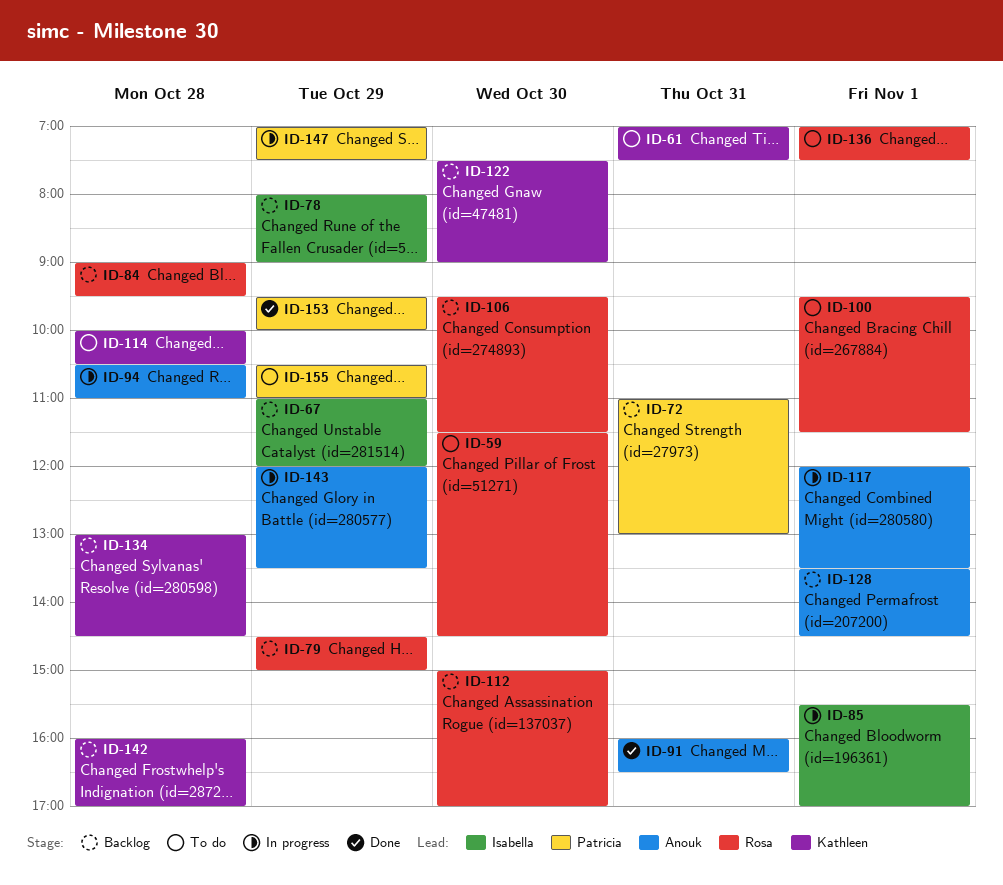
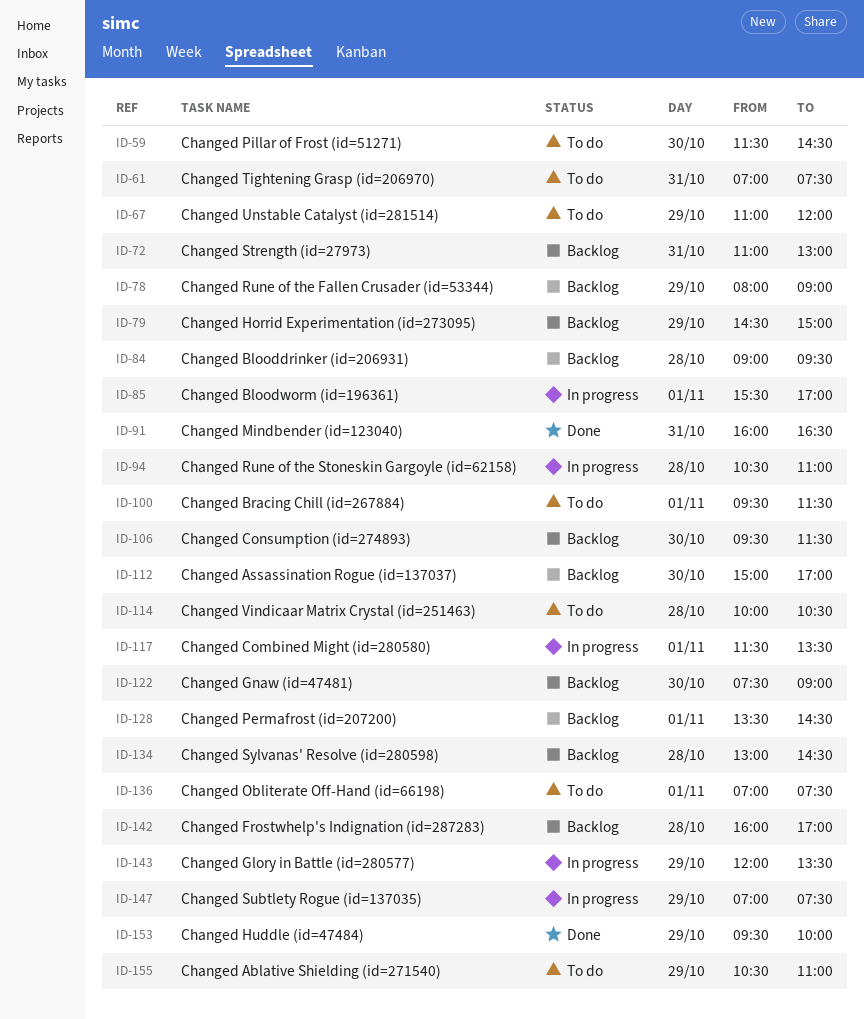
ID-67, status: Backlog -> To do
ID-117, begins: 12:00 -> 11:30

